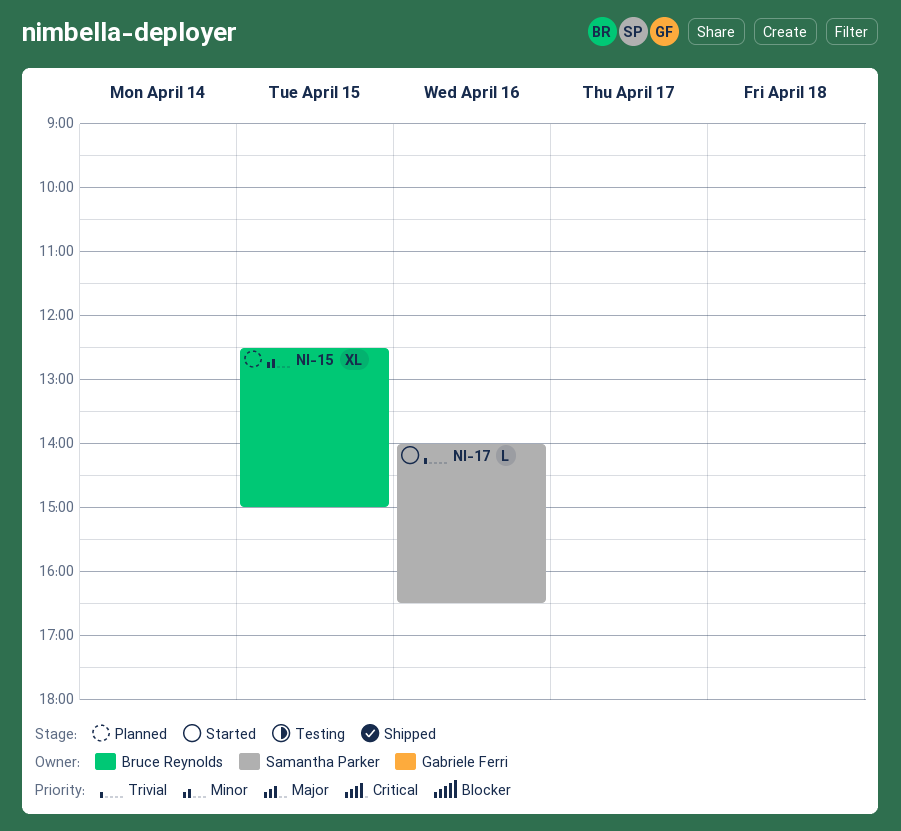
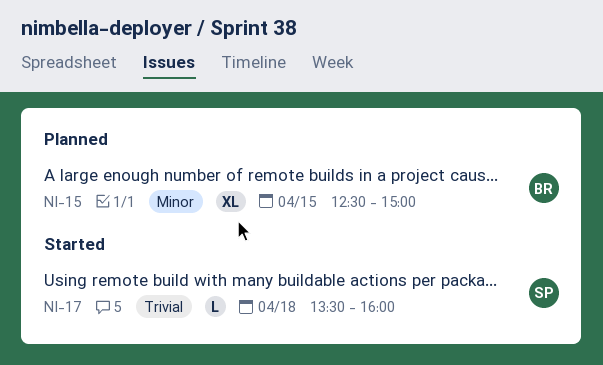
NI-17, day: Apr 16 -> Apr 18
NI-17, begins: 14:00 -> 13:30
NI-17, ends: 16:30 -> 16:00

